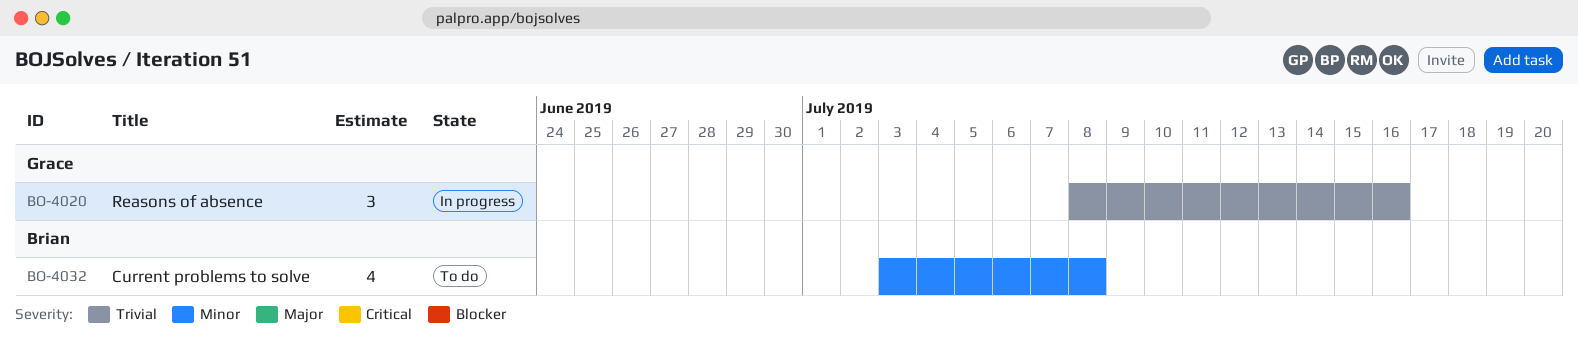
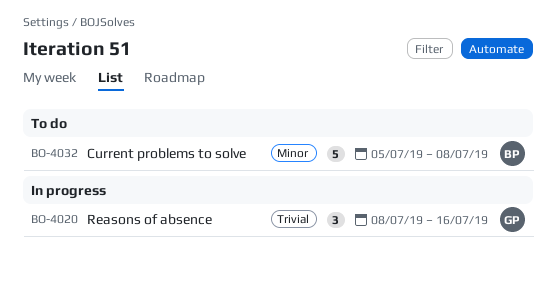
BO-4032, estimate: 4 -> 5
BO-4032, start: Jul 3 -> Jul 5

